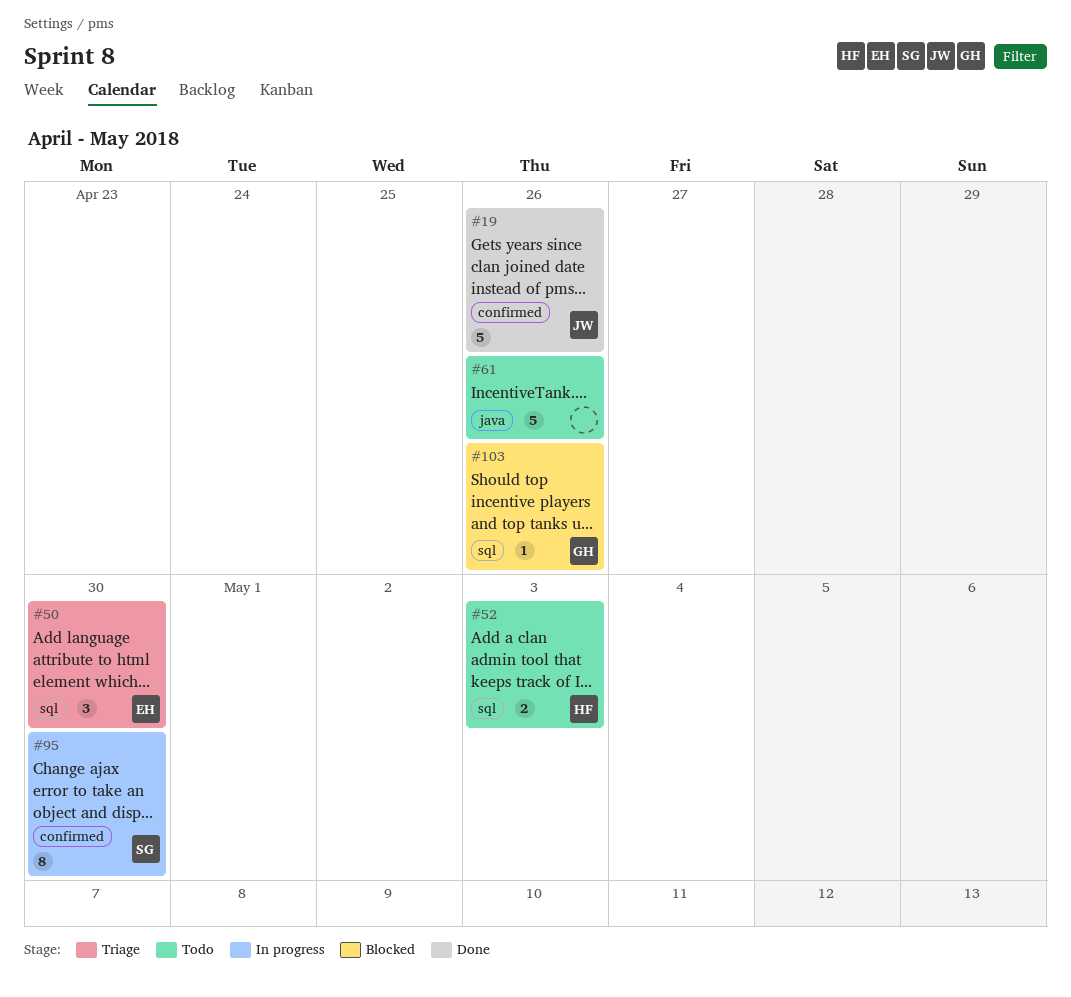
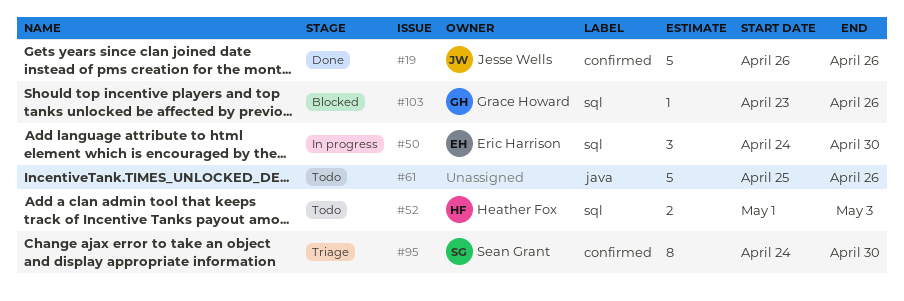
#50, status: Triage -> In progress
#95, status: In progress -> Triage

